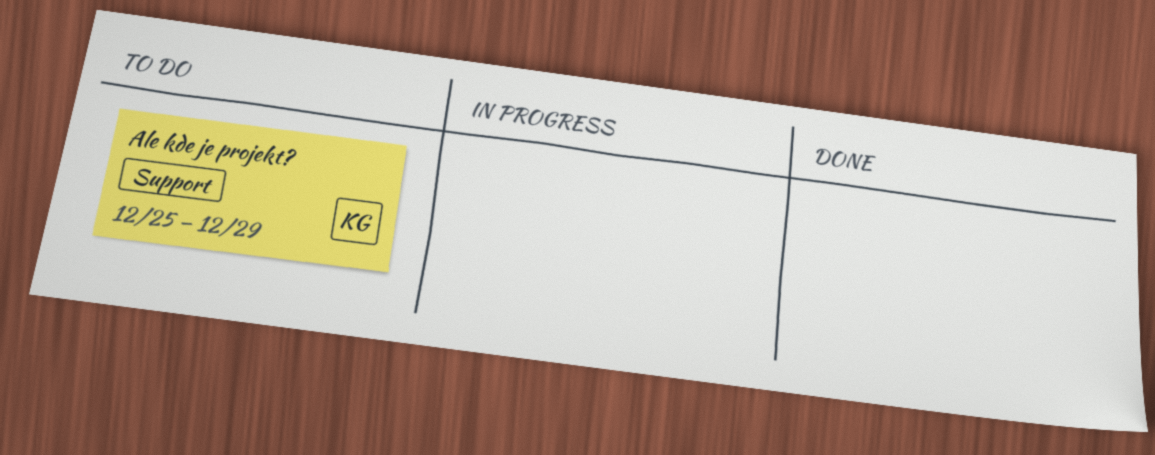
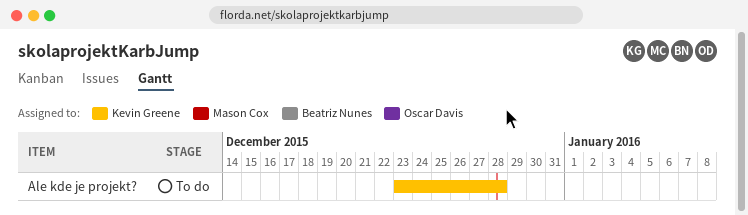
Ale kde je projekt?, start: Dec 25 -> Dec 23
Ale kde je projekt?, due: Dec 29 -> Dec 28

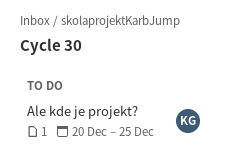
Ale kde je projekt?, start: Dec 23 -> Dec 20
Ale kde je projekt?, due: Dec 28 -> Dec 25

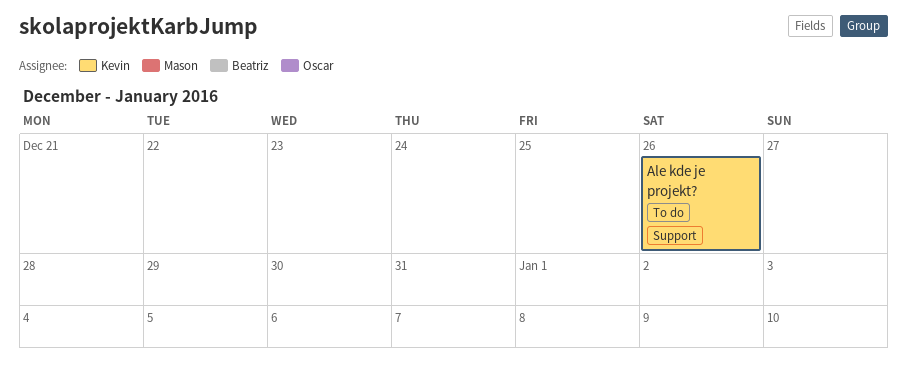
Ale kde je projekt?, due: Dec 25 -> Dec 26

